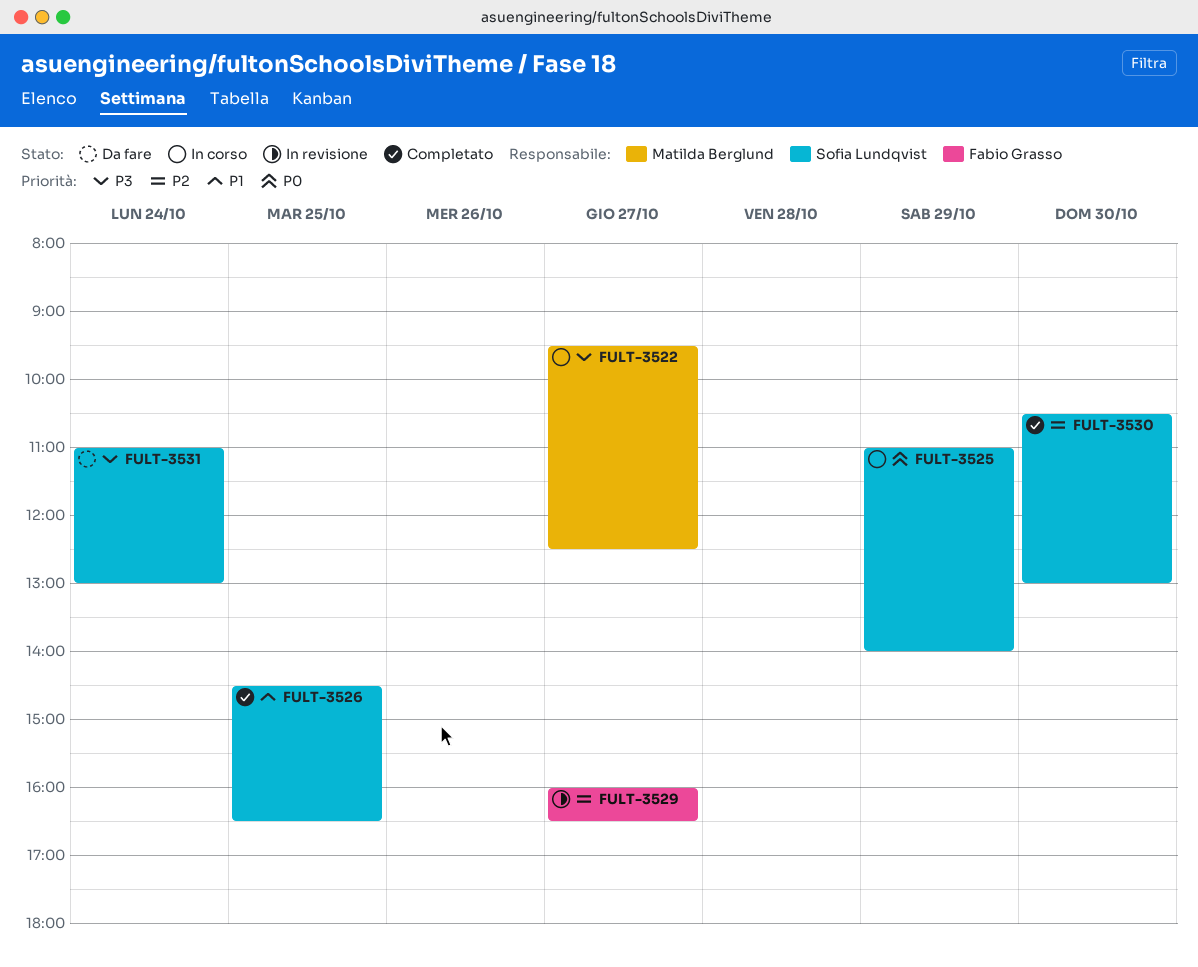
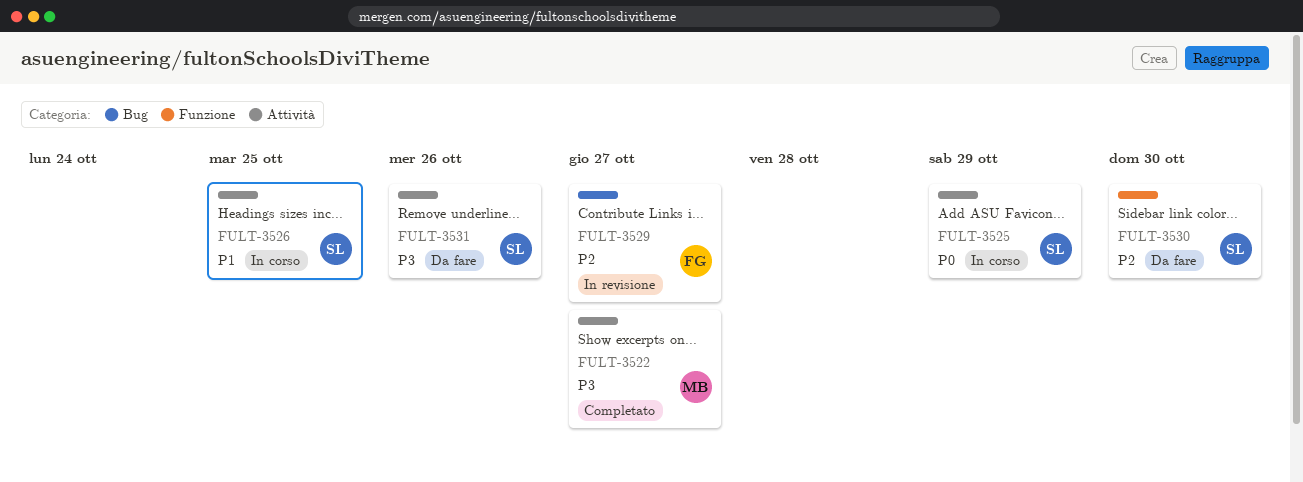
FULT-3522, status: In corso -> Completato
FULT-3526, status: Completato -> In corso
FULT-3530, status: Completato -> Da fare
FULT-3531, day: Oct 24 -> Oct 26

